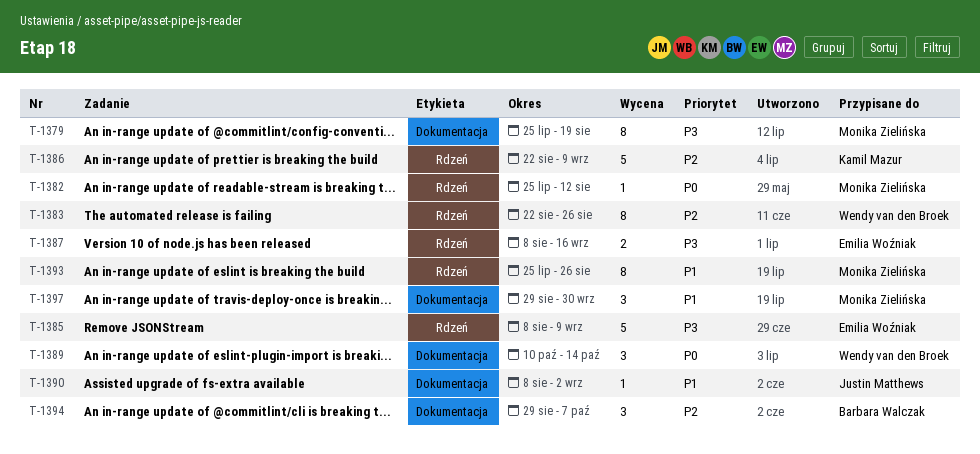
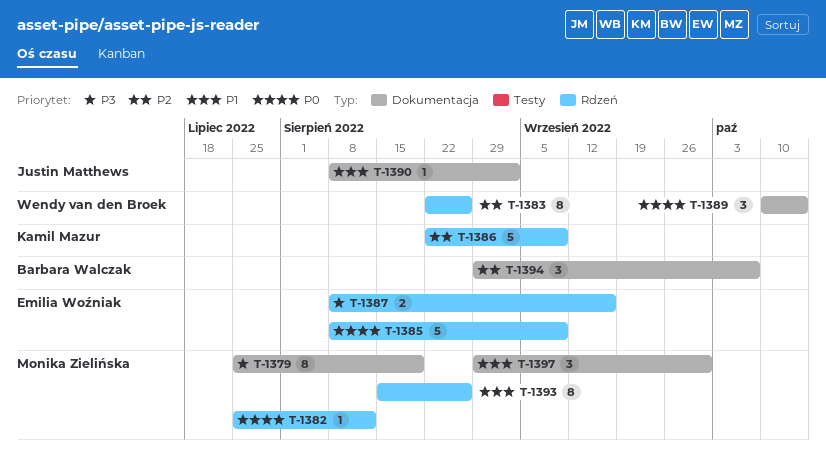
T-1385, priority: P3 -> P0
T-1393, start: Jul 25 -> Aug 15

